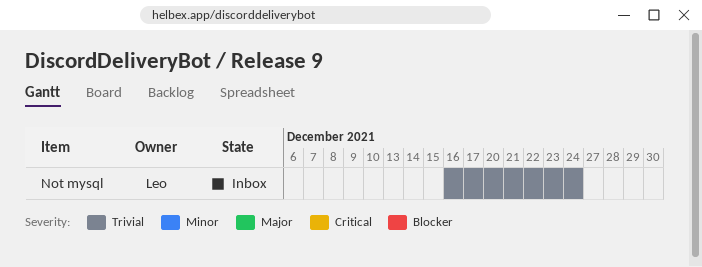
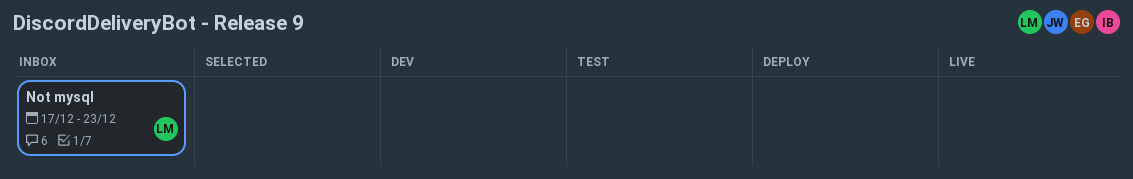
Not mysql, start: Dec 16 -> Dec 17
Not mysql, due: Dec 24 -> Dec 23

